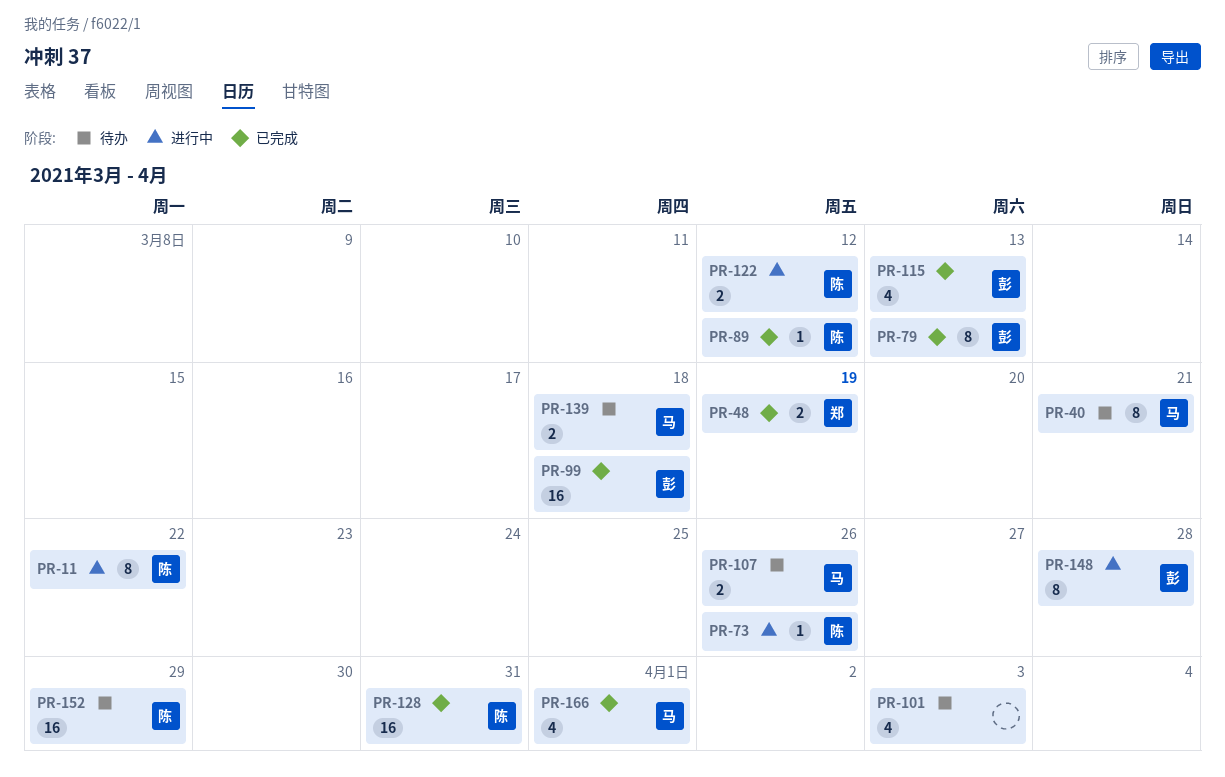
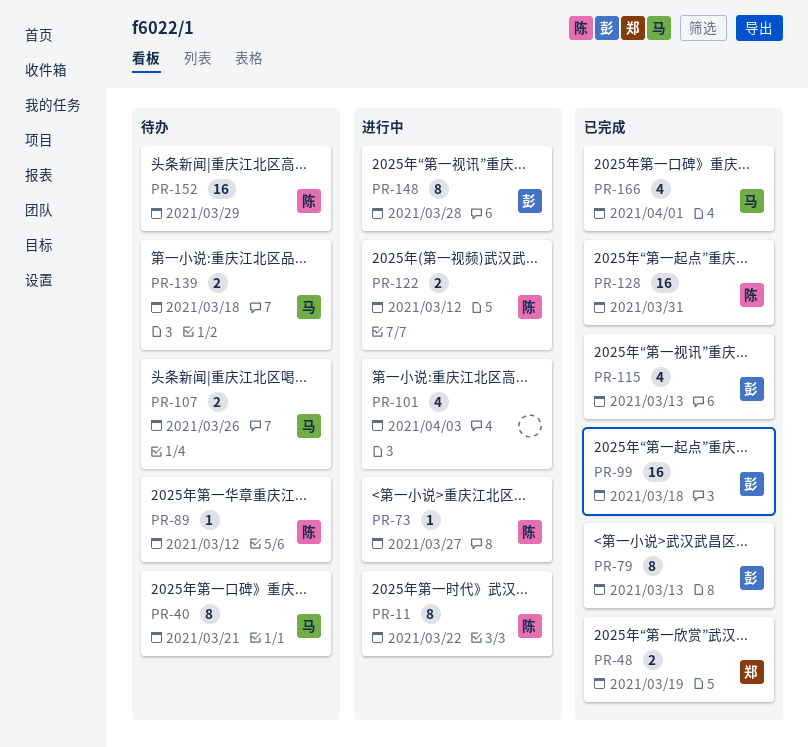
PR-73, due: Mar 26 -> Mar 27
PR-89, status: 已完成 -> 待办
PR-101, status: 待办 -> 进行中

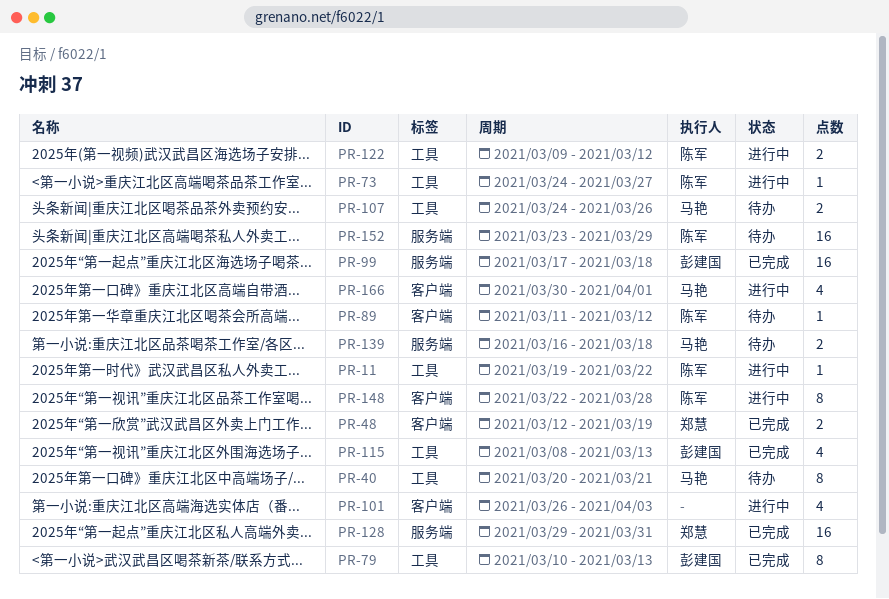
PR-11, estimate: 8 -> 1
PR-128, owner: 陈军 -> 郑慧
PR-148, owner: 彭建国 -> 陈军
PR-166, status: 已完成 -> 进行中

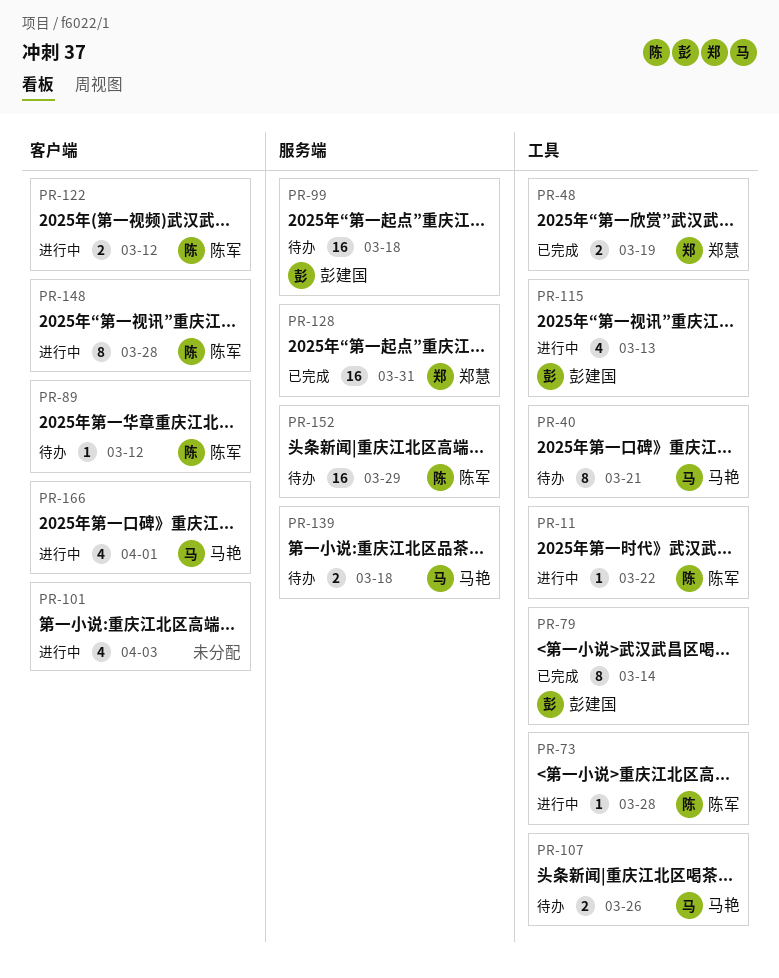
PR-48, label: 客户端 -> 工具
PR-73, due: Mar 27 -> Mar 28
PR-79, due: Mar 13 -> Mar 14
PR-99, status: 已完成 -> 待办
PR-115, status: 已完成 -> 进行中
PR-122, label: 工具 -> 客户端

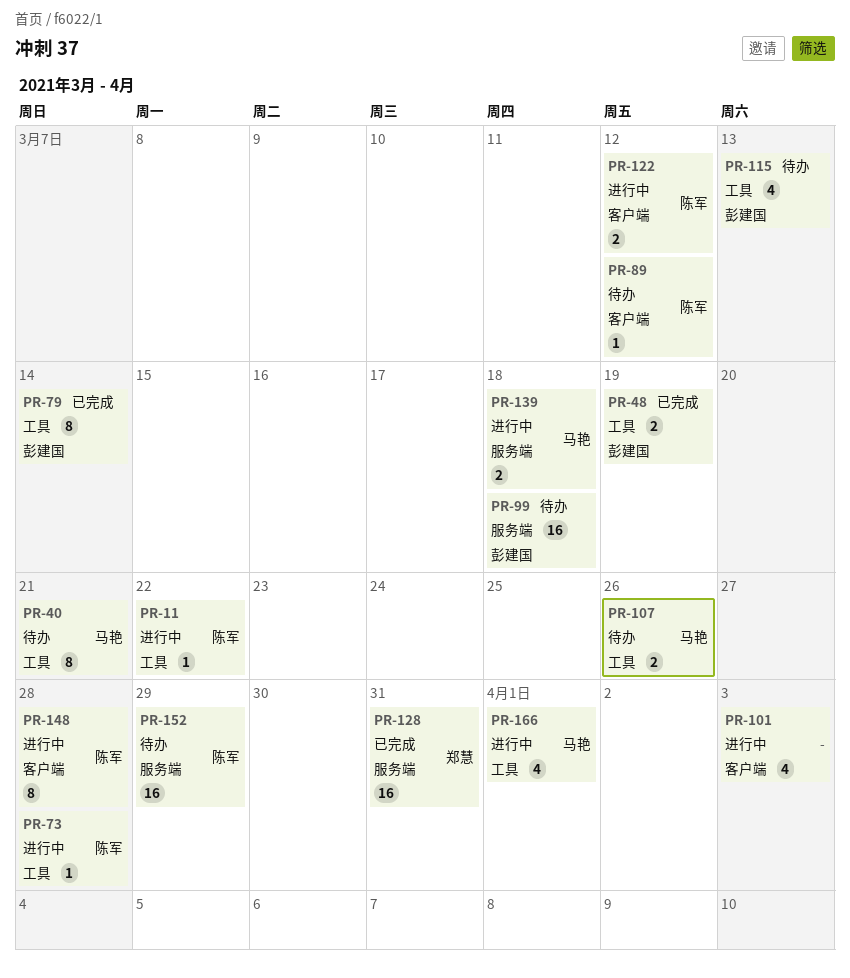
PR-48, owner: 郑慧 -> 彭建国
PR-115, status: 进行中 -> 待办
PR-139, status: 待办 -> 进行中
PR-166, label: 客户端 -> 工具

